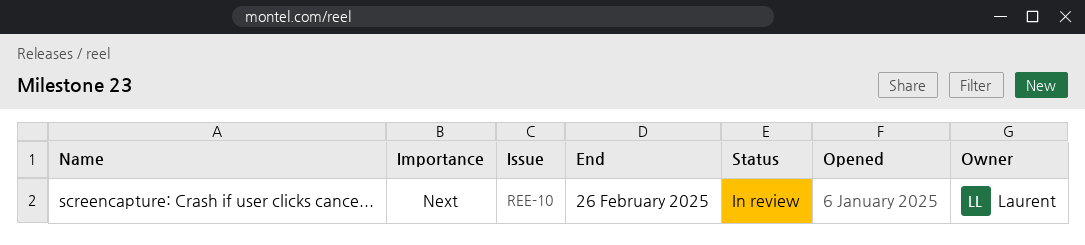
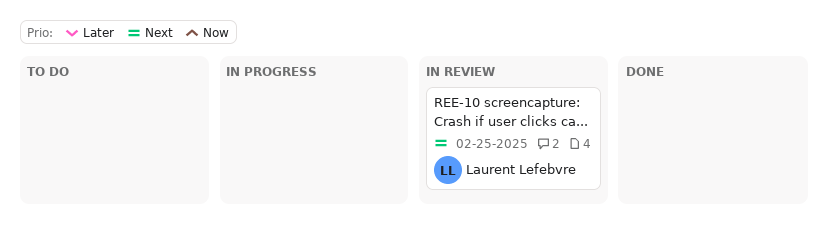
REE-10, due: Feb 26 -> Feb 25

